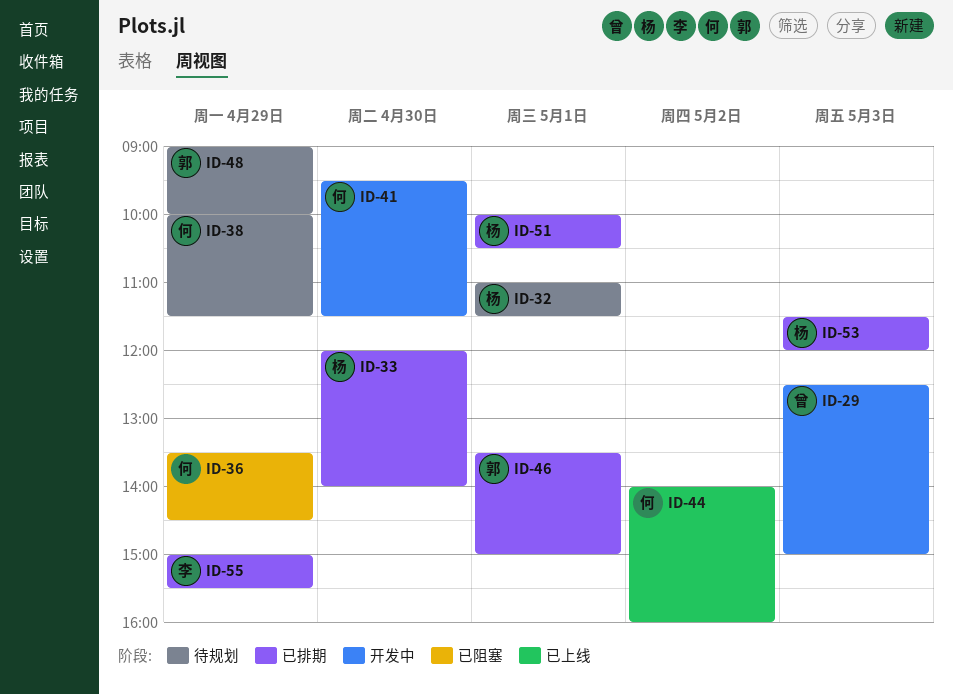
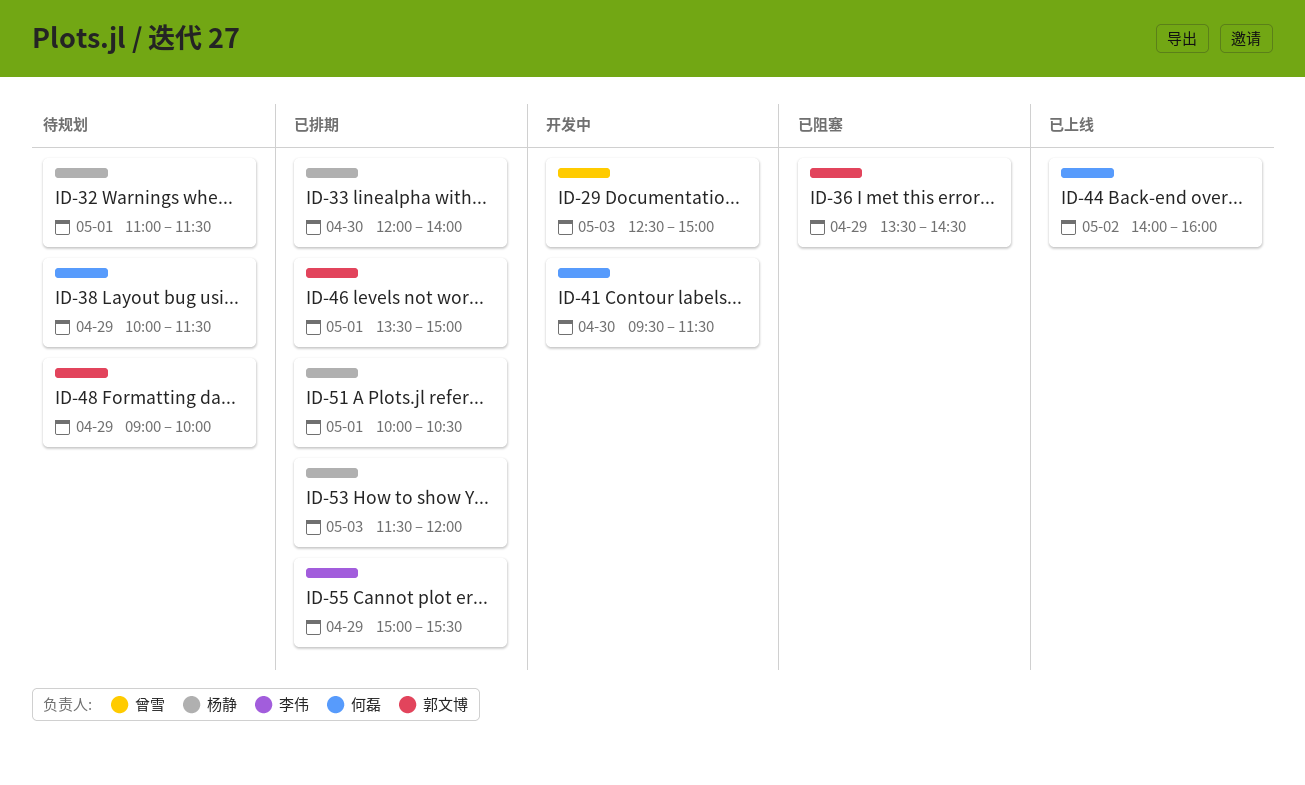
ID-36, owner: 何磊 -> 郭文博

